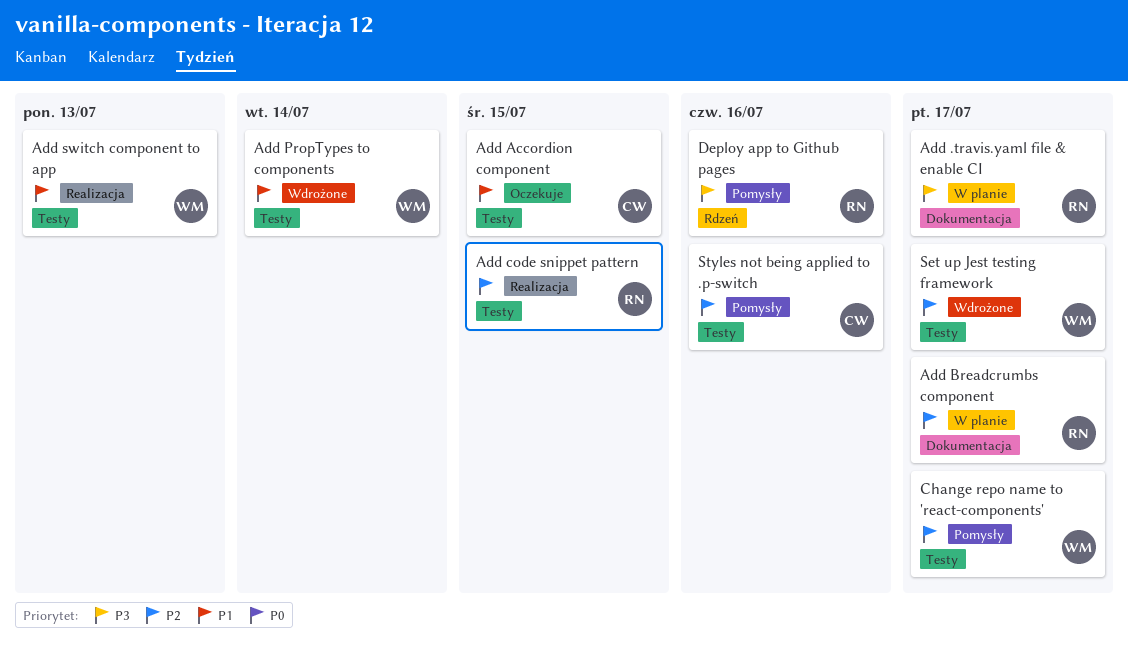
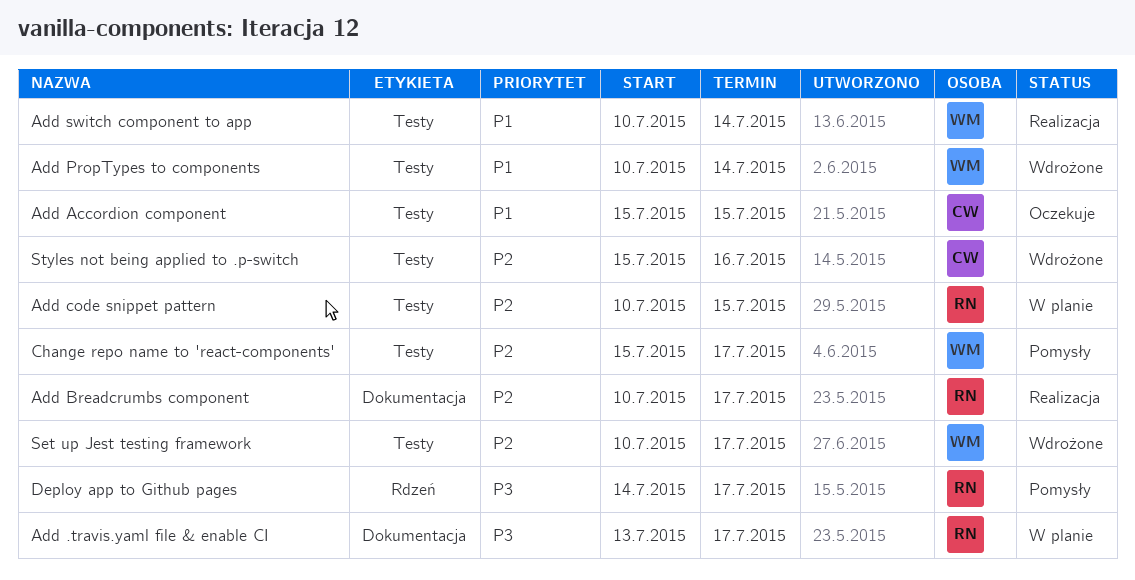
Add Breadcrumbs component, status: W planie -> Realizacja
Add code snippet pattern, status: Realizacja -> W planie
Add switch component to app, due: Jul 13 -> Jul 14
Deploy app to Github pages, due: Jul 16 -> Jul 17
Styles not being applied to .p-switch, status: Pomysły -> Wdrożone

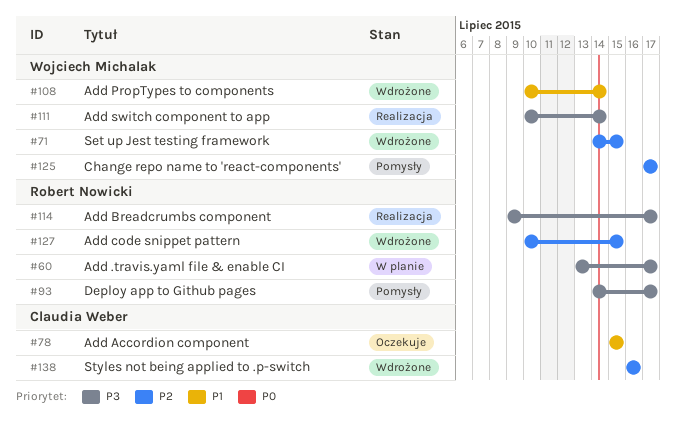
Add Breadcrumbs component, priority: P2 -> P3
Add Breadcrumbs component, start: Jul 10 -> Jul 9
Add code snippet pattern, status: W planie -> Wdrożone
Add switch component to app, priority: P1 -> P3
Change repo name to 'react-components', start: Jul 15 -> Jul 17
Set up Jest testing framework, start: Jul 10 -> Jul 14
Set up Jest testing framework, due: Jul 17 -> Jul 15
Styles not being applied to .p-switch, start: Jul 15 -> Jul 16

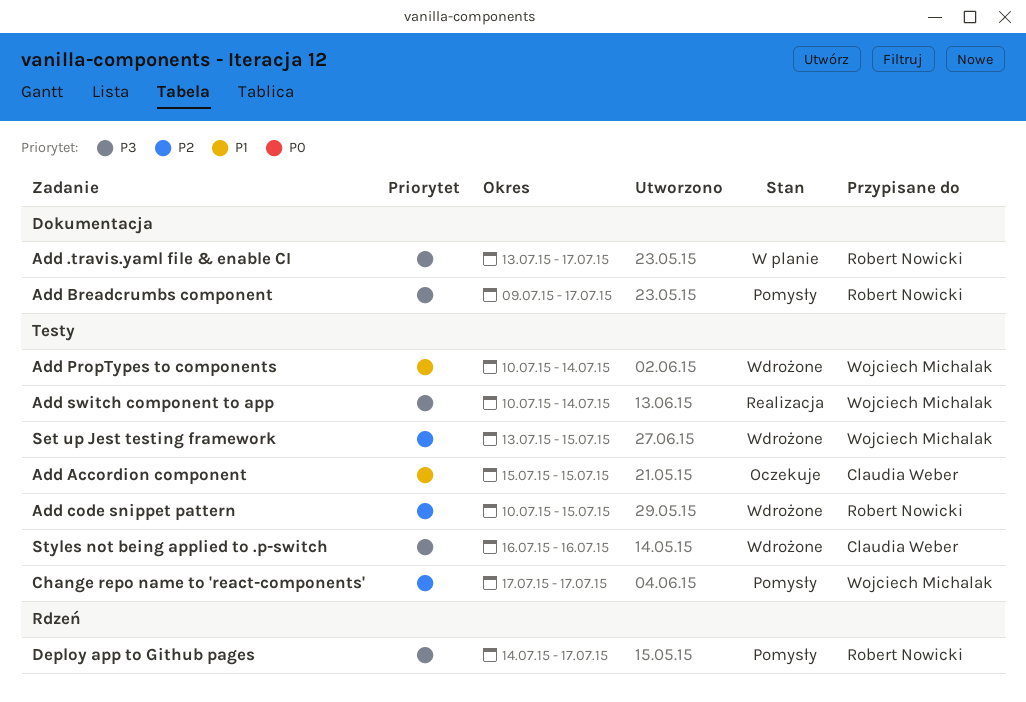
Add Breadcrumbs component, status: Realizacja -> Pomysły
Set up Jest testing framework, start: Jul 14 -> Jul 13
Styles not being applied to .p-switch, priority: P2 -> P3

